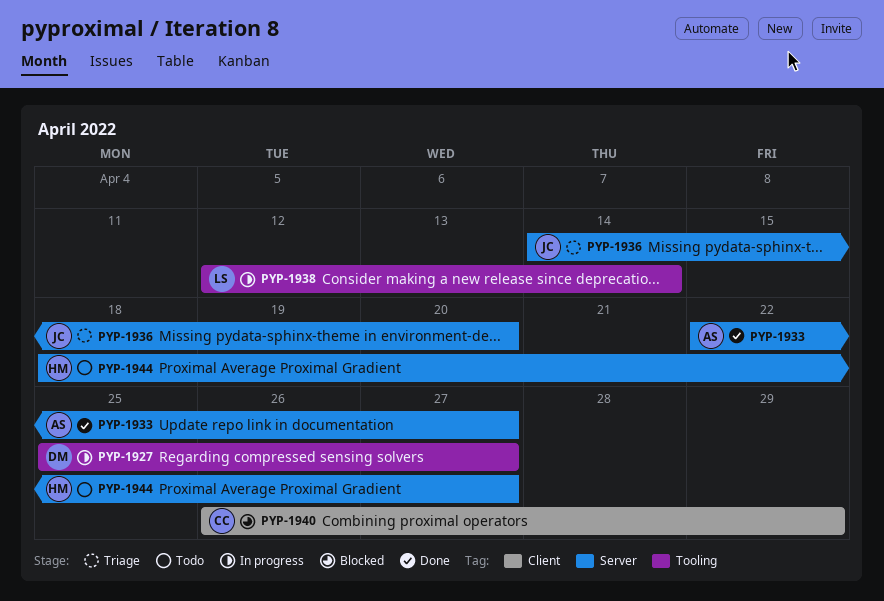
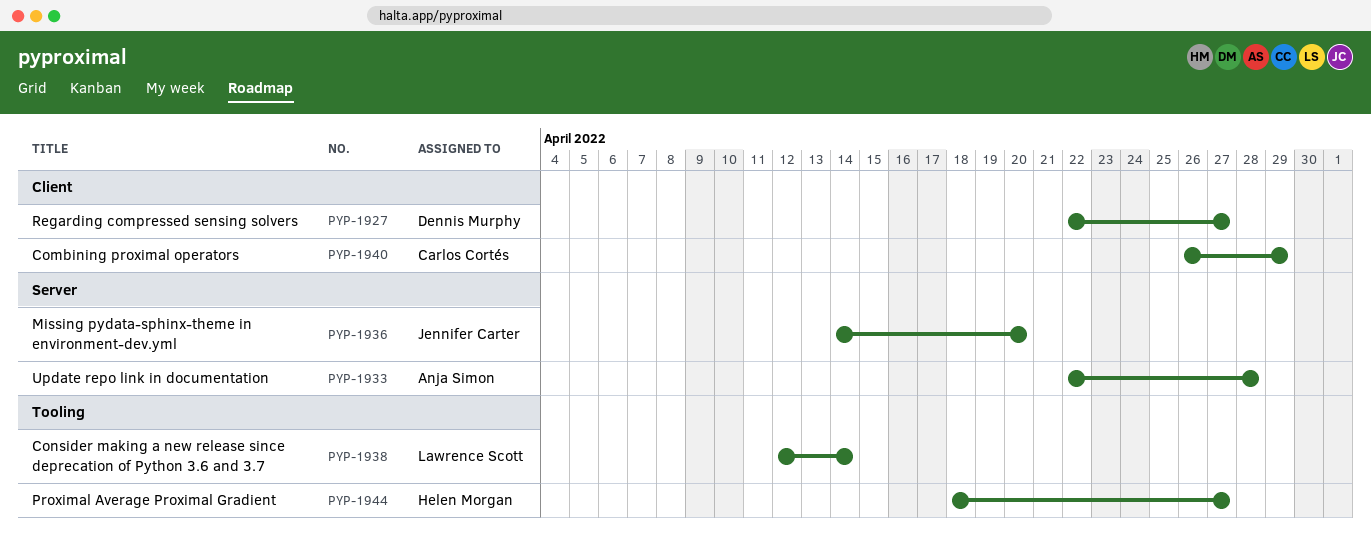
PYP-1927, label: Tooling -> Client
PYP-1927, start: Apr 25 -> Apr 22
PYP-1933, due: Apr 27 -> Apr 28
PYP-1944, label: Server -> Tooling

